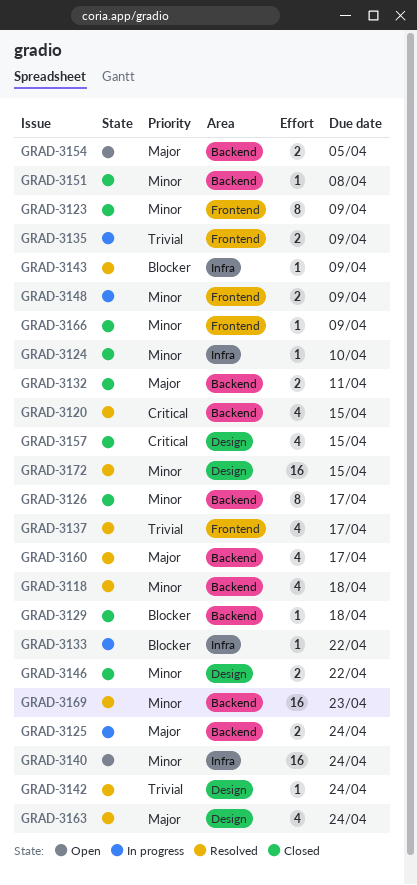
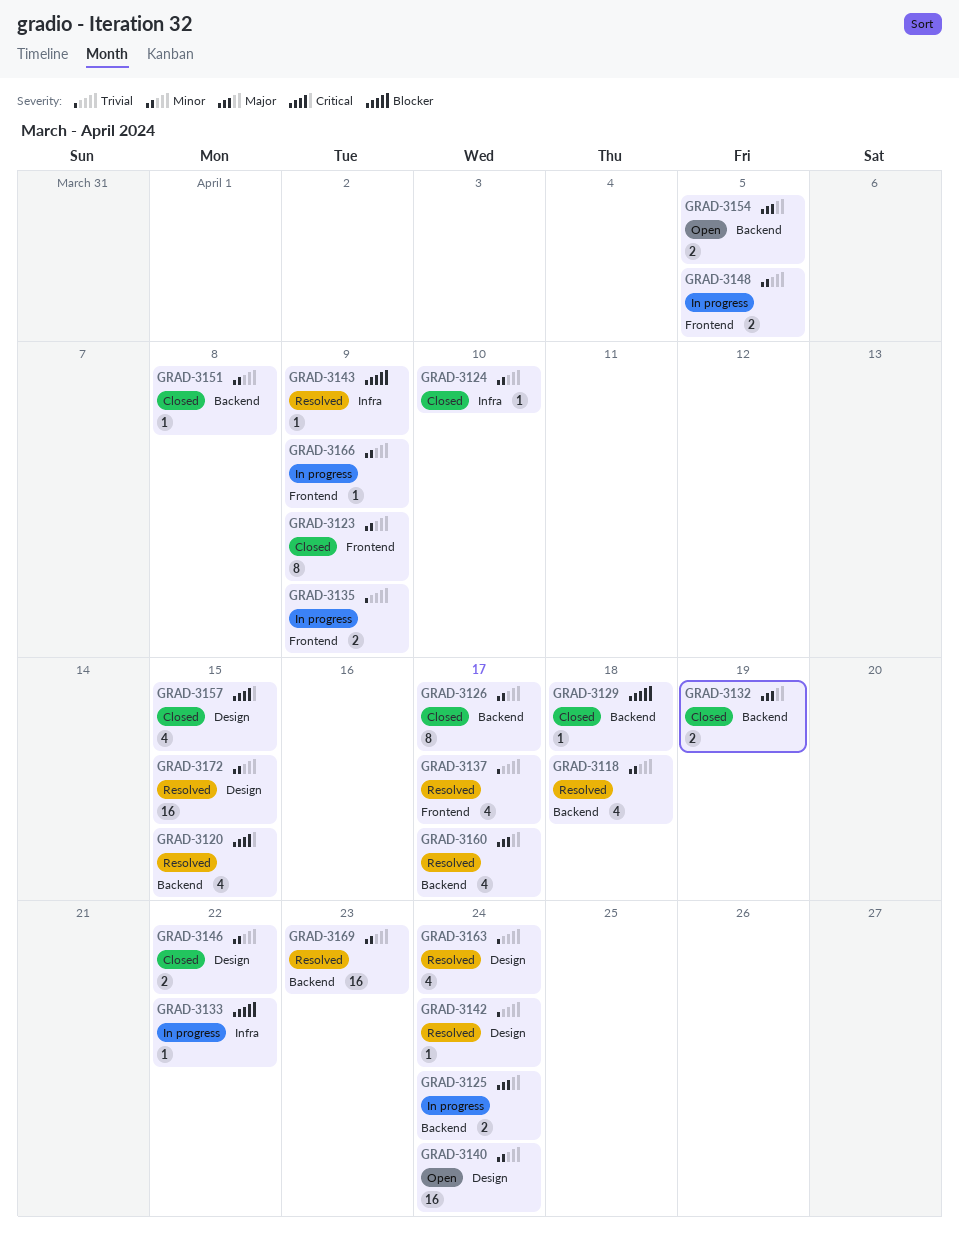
GRAD-3132, due: Apr 11 -> Apr 19
GRAD-3140, label: Infra -> Design
GRAD-3148, due: Apr 9 -> Apr 5
GRAD-3163, priority: Major -> Trivial
GRAD-3166, status: Closed -> In progress

